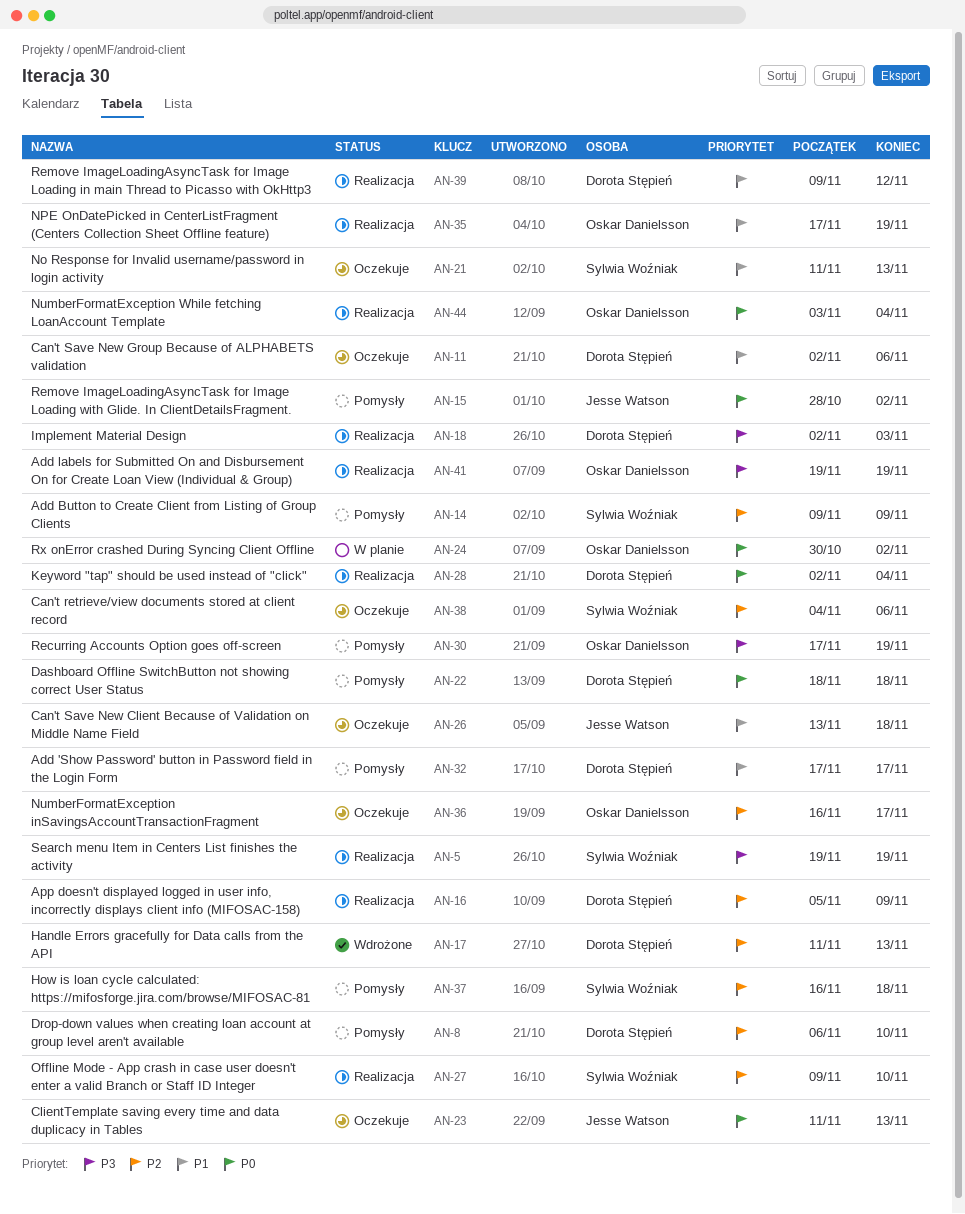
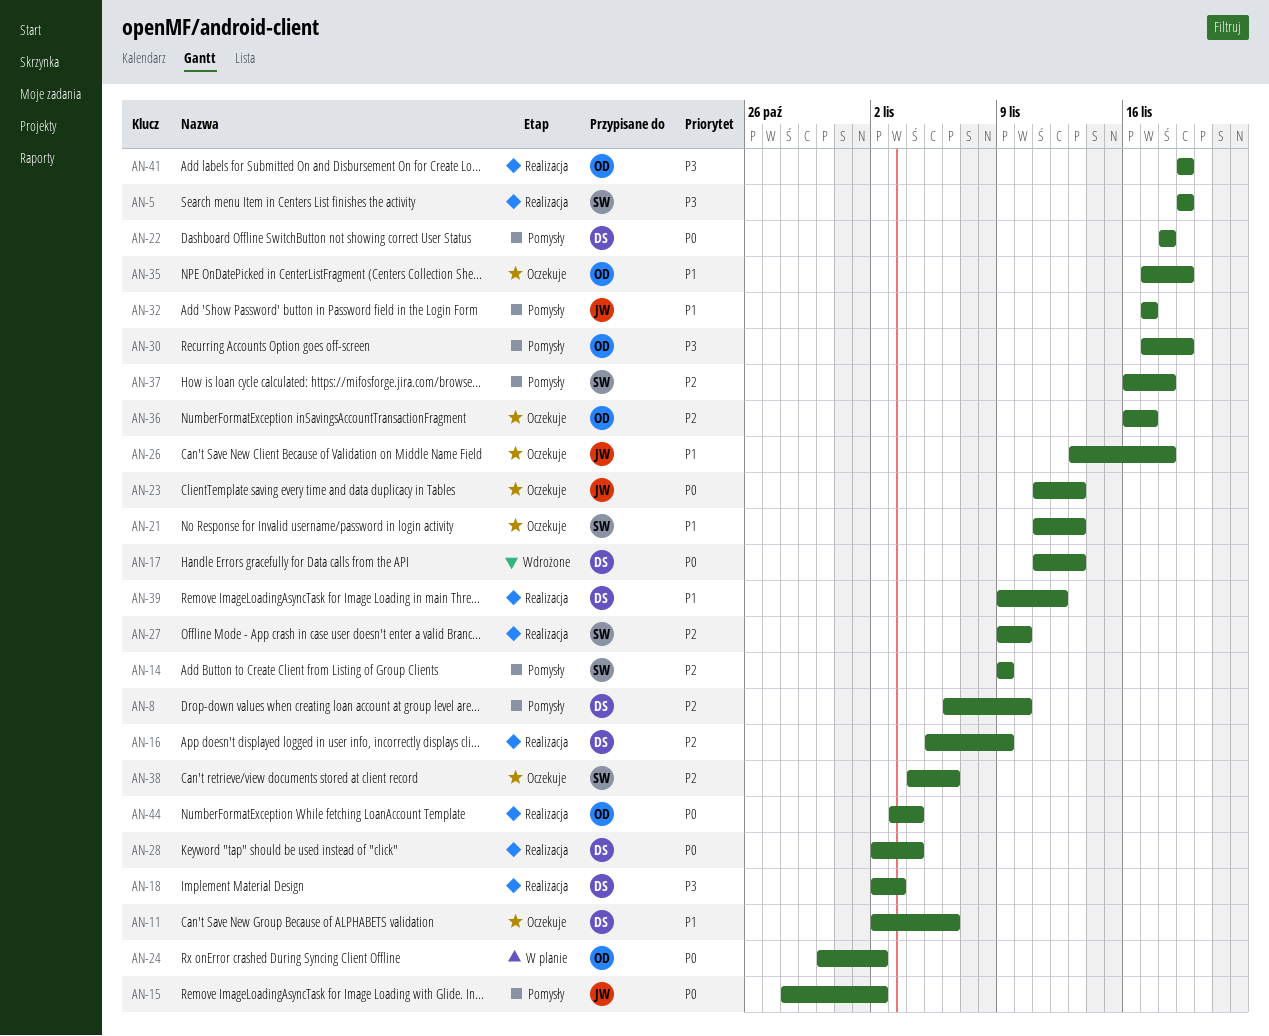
AN-17, priority: P2 -> P0
AN-32, owner: Dorota Stępień -> Jesse Watson
AN-35, status: Realizacja -> Oczekuje

